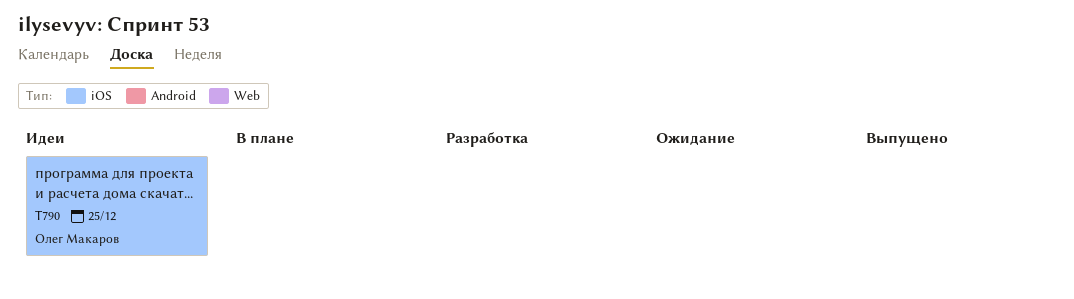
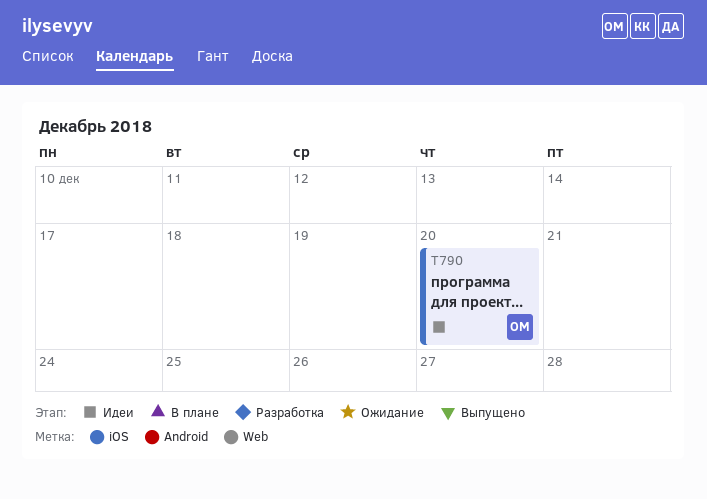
T790, due: Dec 25 -> Dec 20

